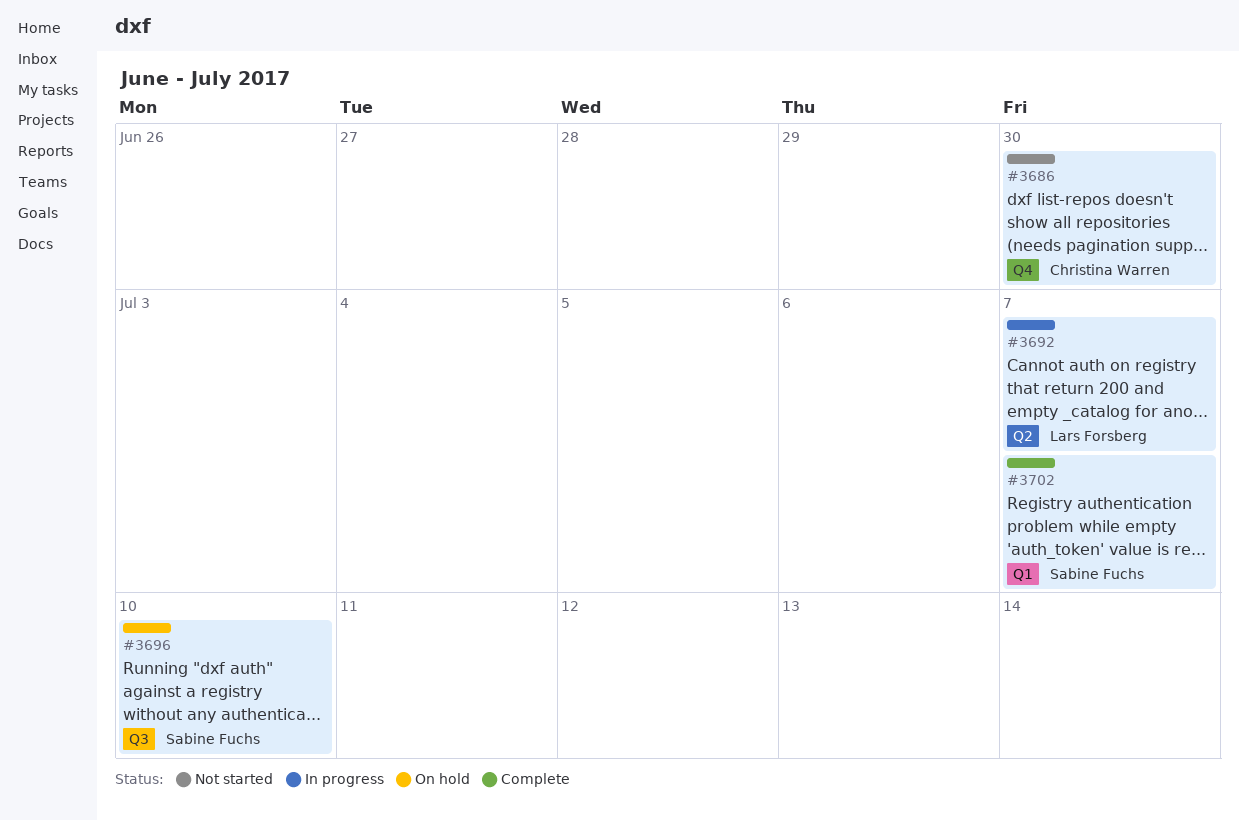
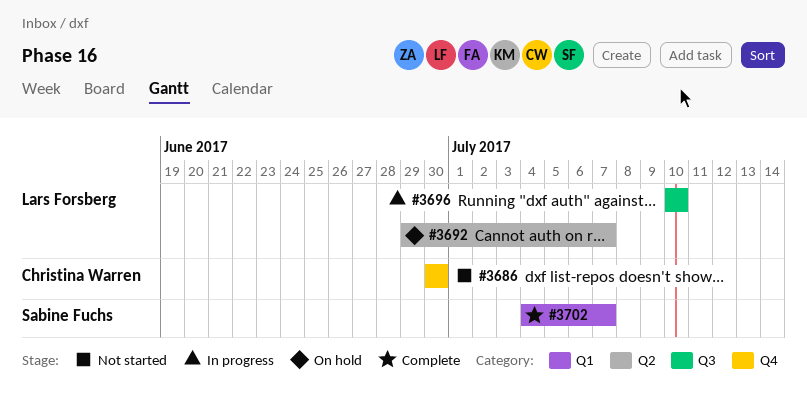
#3692, status: In progress -> On hold
#3696, status: On hold -> In progress
#3696, owner: Sabine Fuchs -> Lars Forsberg

